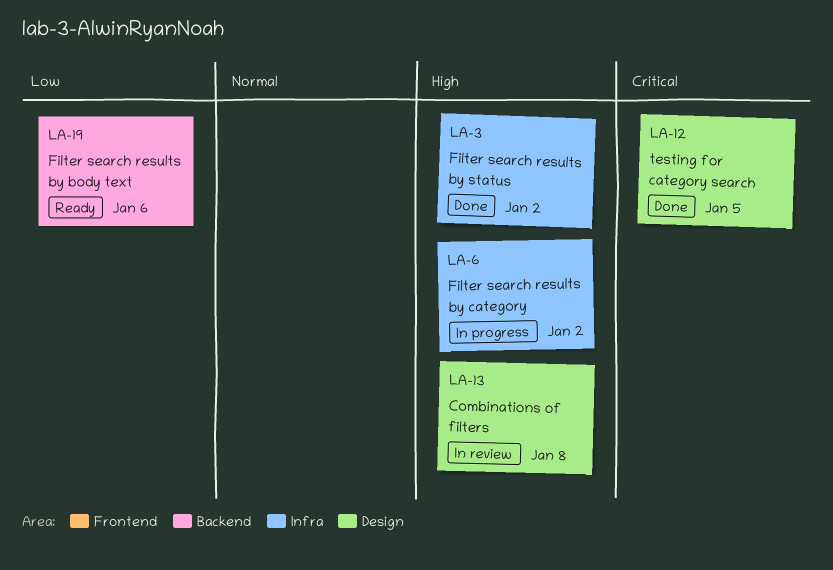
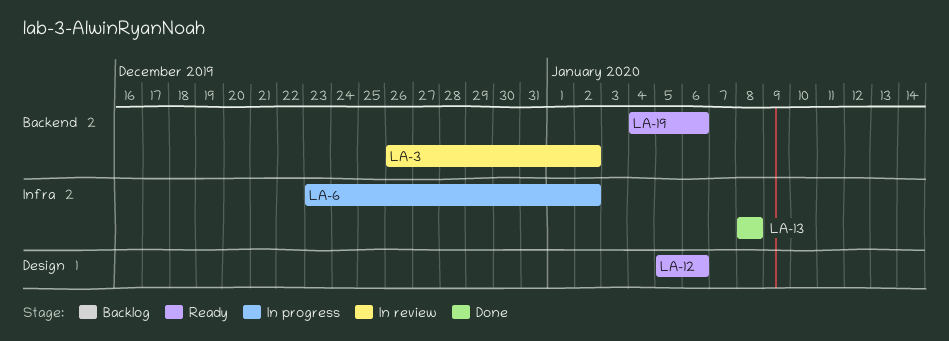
LA-3, status: Done -> In review
LA-3, label: Infra -> Backend
LA-12, status: Done -> Ready
LA-12, due: Jan 5 -> Jan 6
LA-13, status: In review -> Done
LA-13, label: Design -> Infra

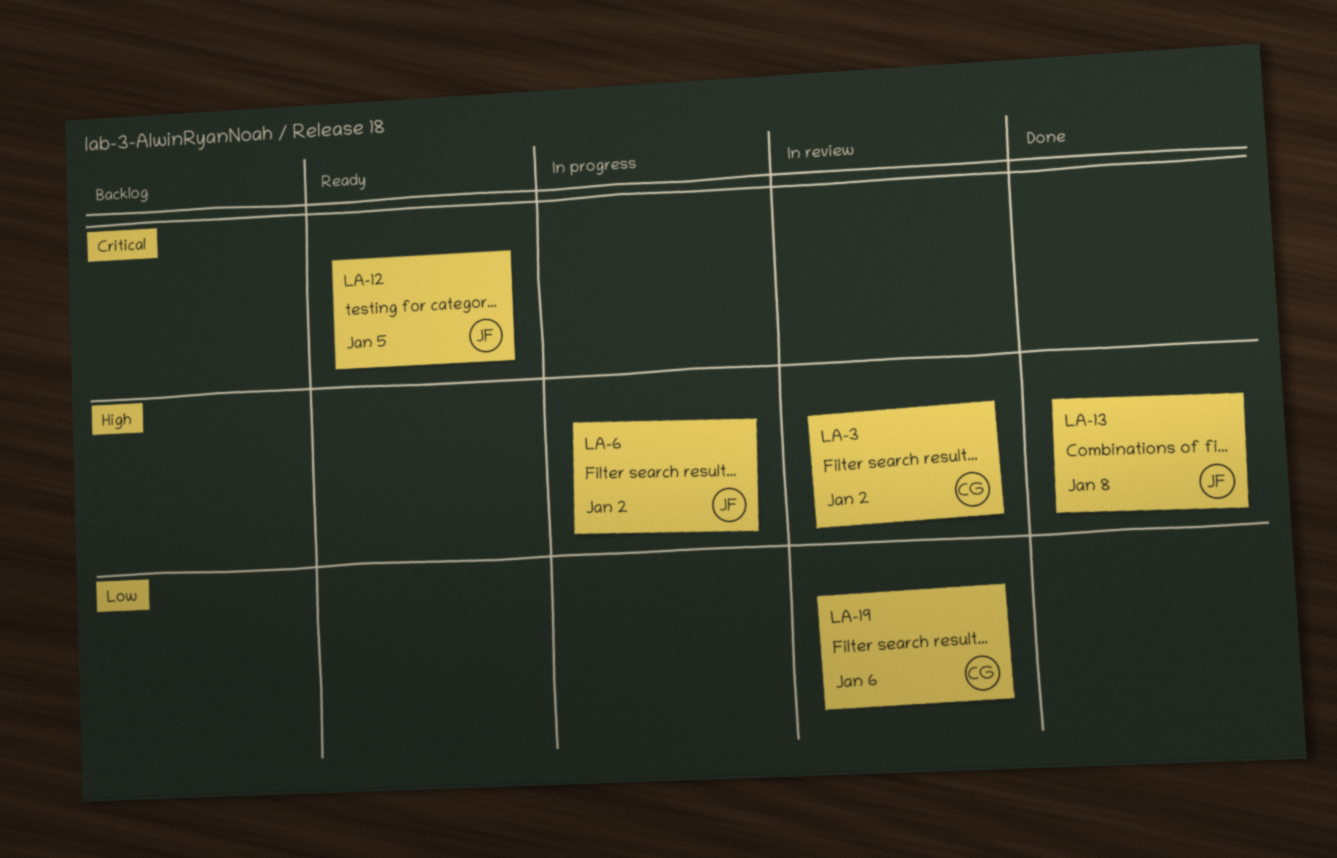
LA-12, due: Jan 6 -> Jan 5
LA-19, status: Ready -> In review

